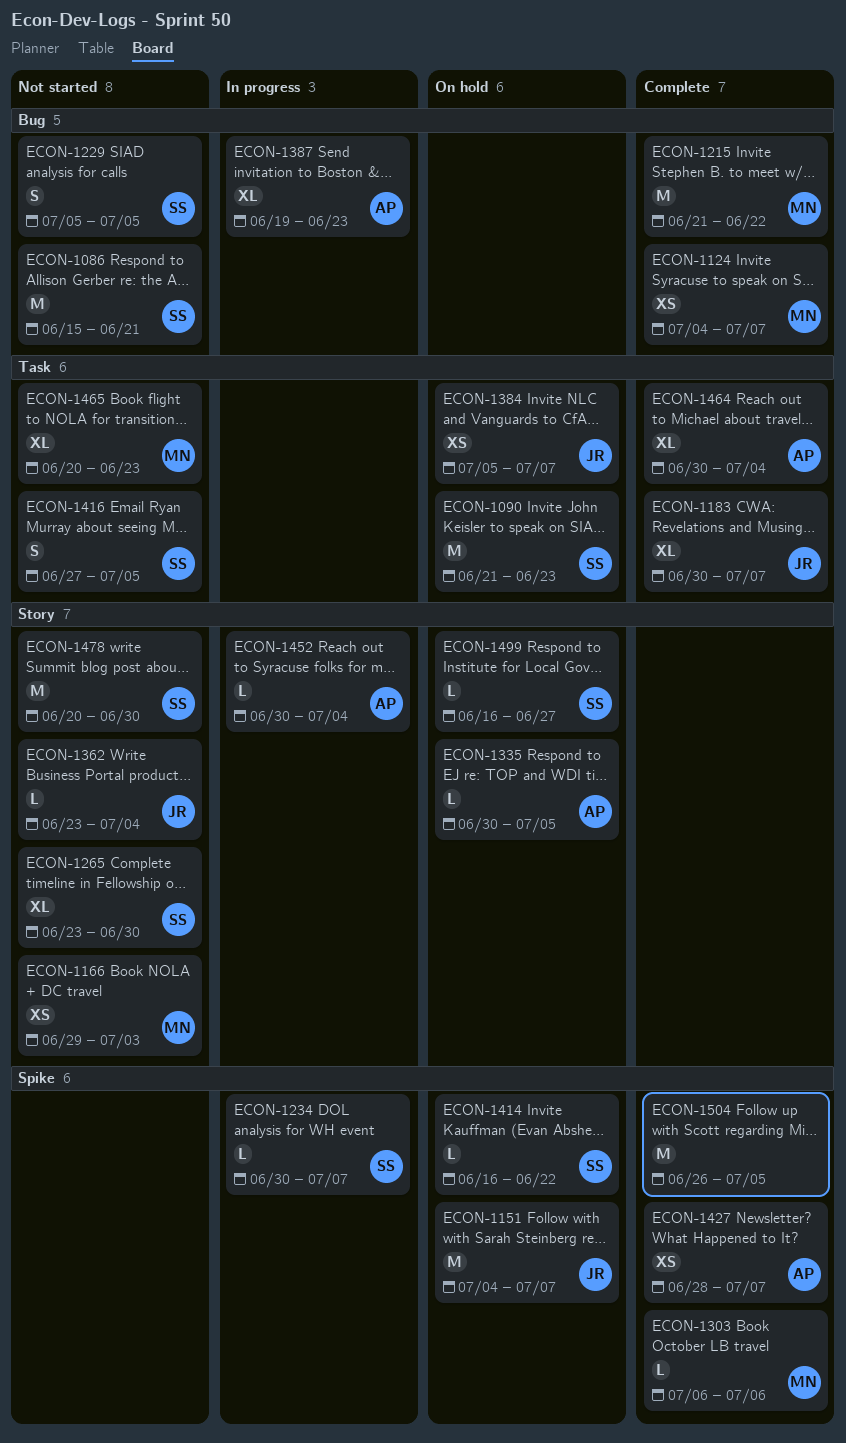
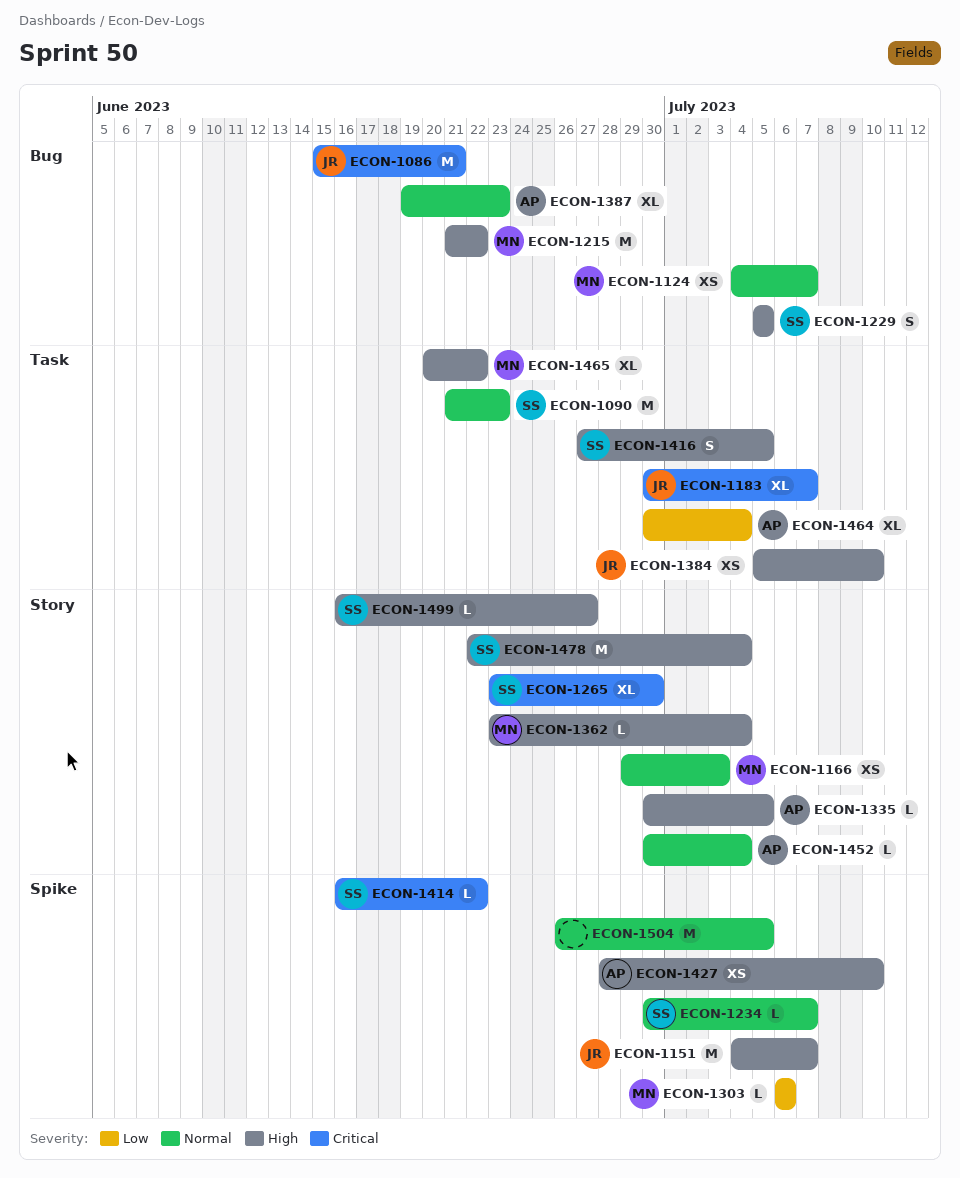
ECON-1086, owner: SS -> JR
ECON-1362, owner: JR -> MN
ECON-1384, due: Jul 7 -> Jul 10
ECON-1427, due: Jul 7 -> Jul 10
ECON-1465, due: Jun 23 -> Jun 22
ECON-1478, start: Jun 20 -> Jun 22
ECON-1478, due: Jun 30 -> Jul 4

